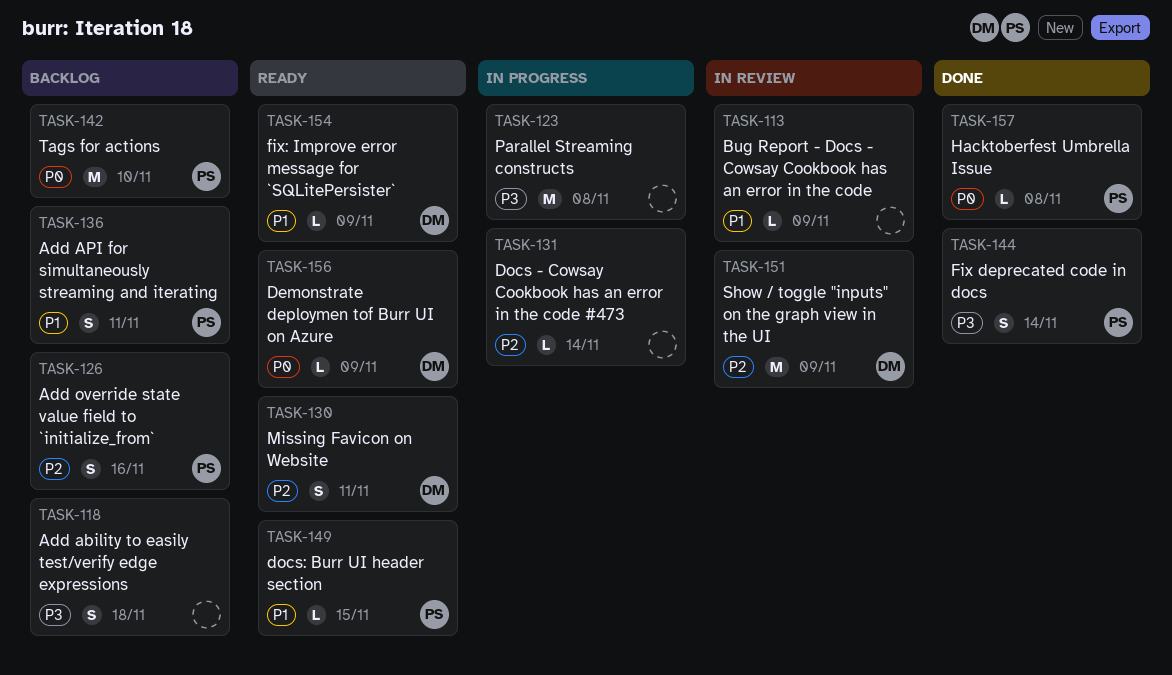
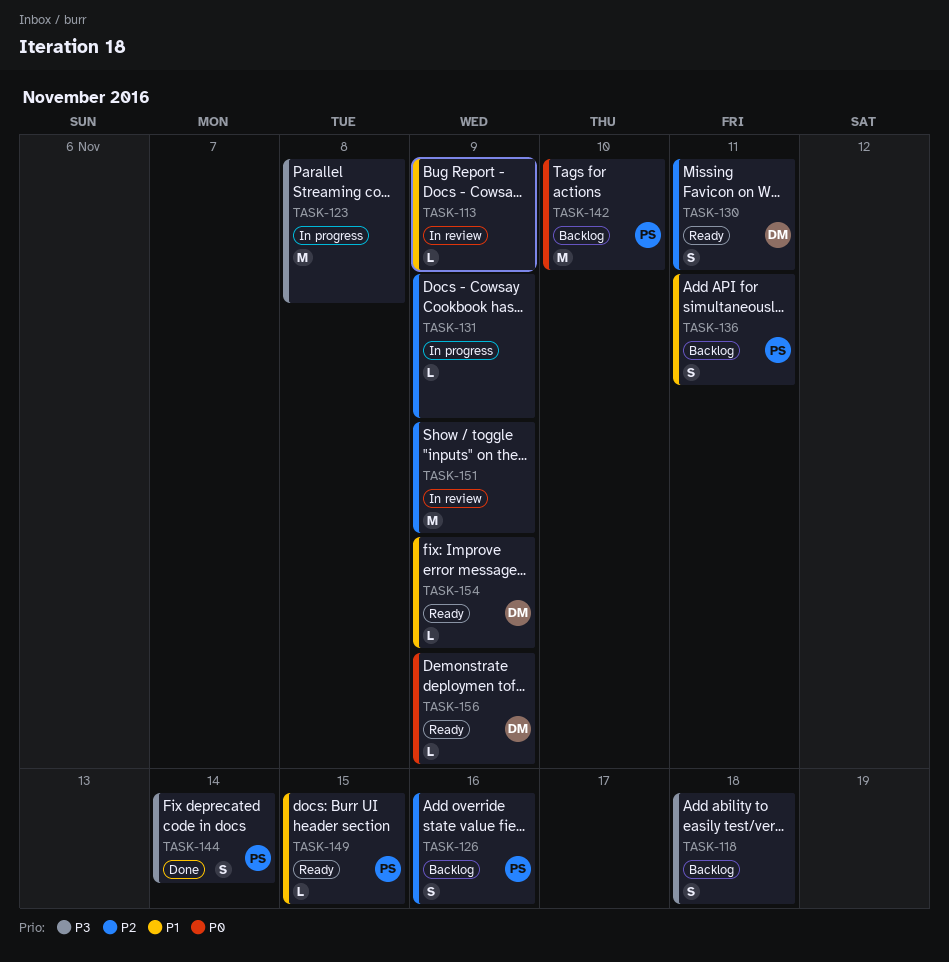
TASK-131, due: Nov 14 -> Nov 9
TASK-151, owner: DM -> none
TASK-157: present -> none

